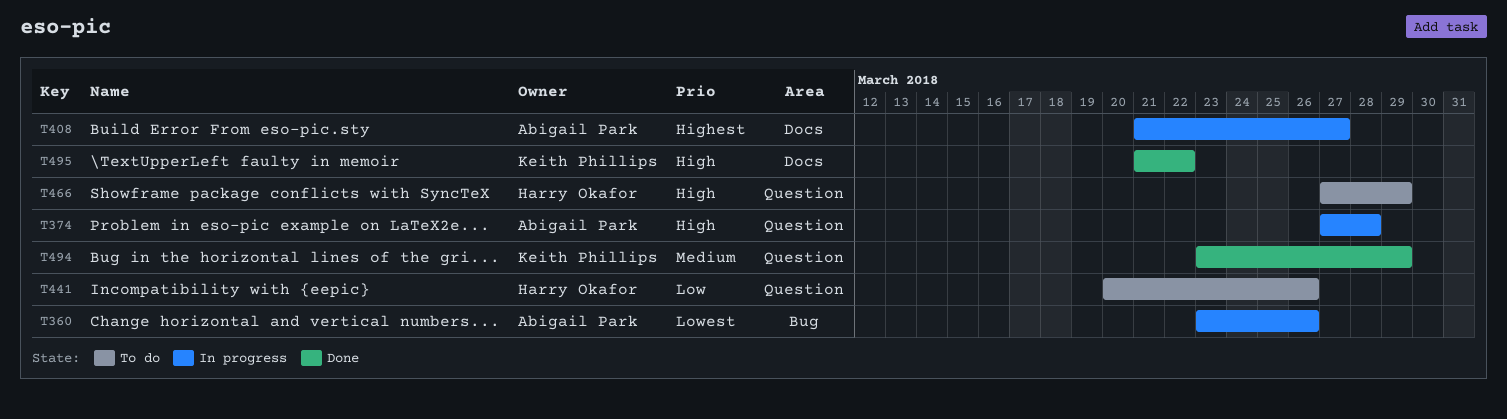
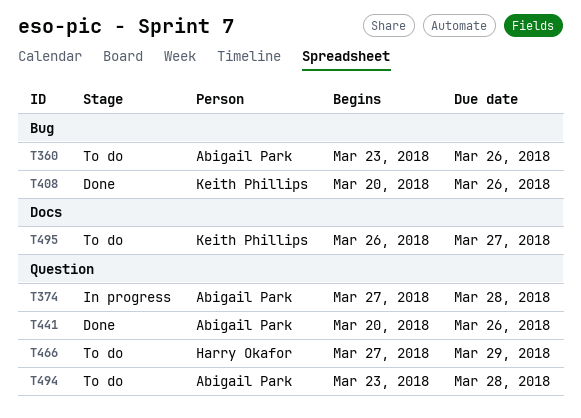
T360, status: In progress -> To do
T408, status: In progress -> Done
T408, owner: Abigail Park -> Keith Phillips
T408, label: Docs -> Bug
T408, start: Mar 21 -> Mar 20
T408, due: Mar 27 -> Mar 26
T441, status: To do -> Done
T441, owner: Harry Okafor -> Abigail Park
T494, status: Done -> To do
T494, owner: Keith Phillips -> Abigail Park
T494, due: Mar 29 -> Mar 28
T495, status: Done -> To do
T495, start: Mar 21 -> Mar 26
T495, due: Mar 22 -> Mar 27

